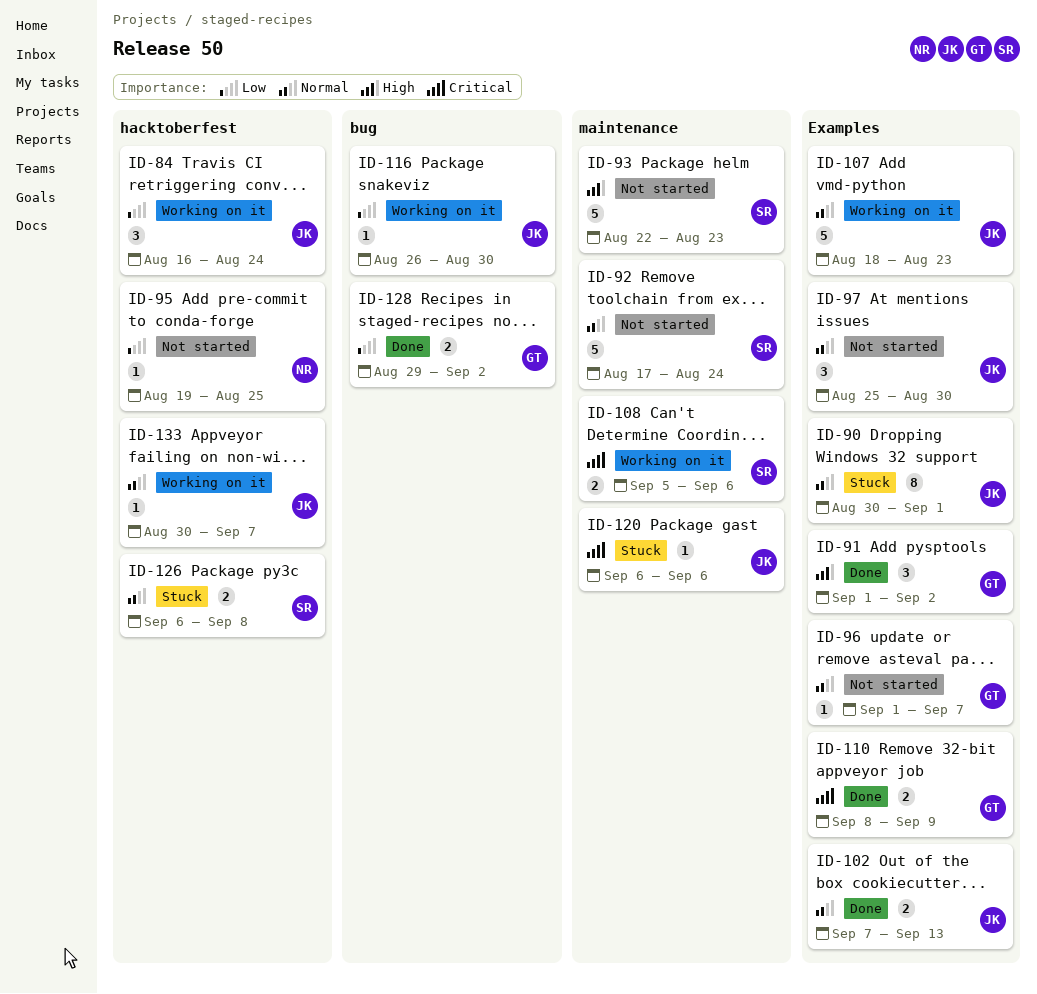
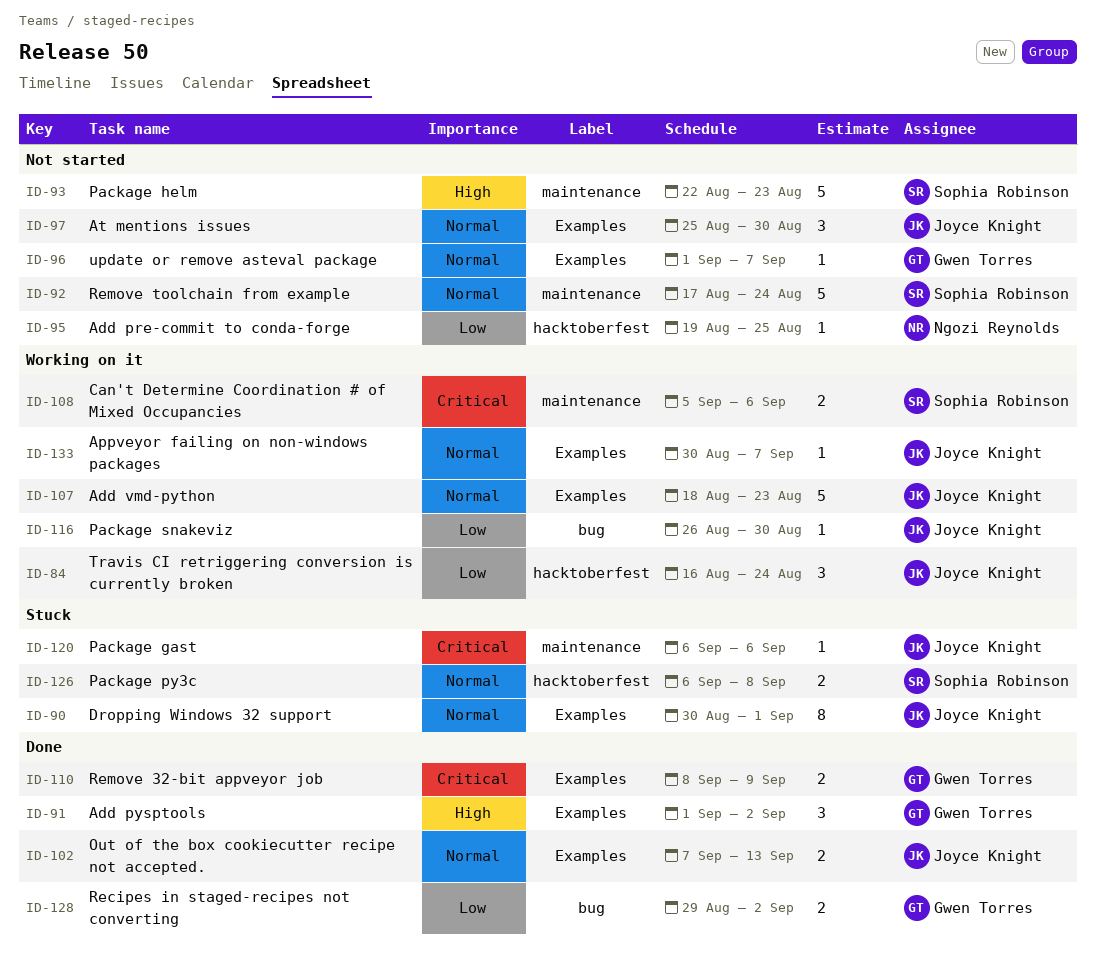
ID-133, label: hacktoberfest -> Examples

